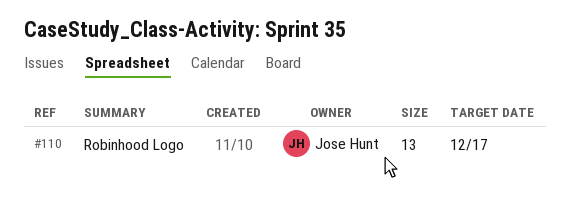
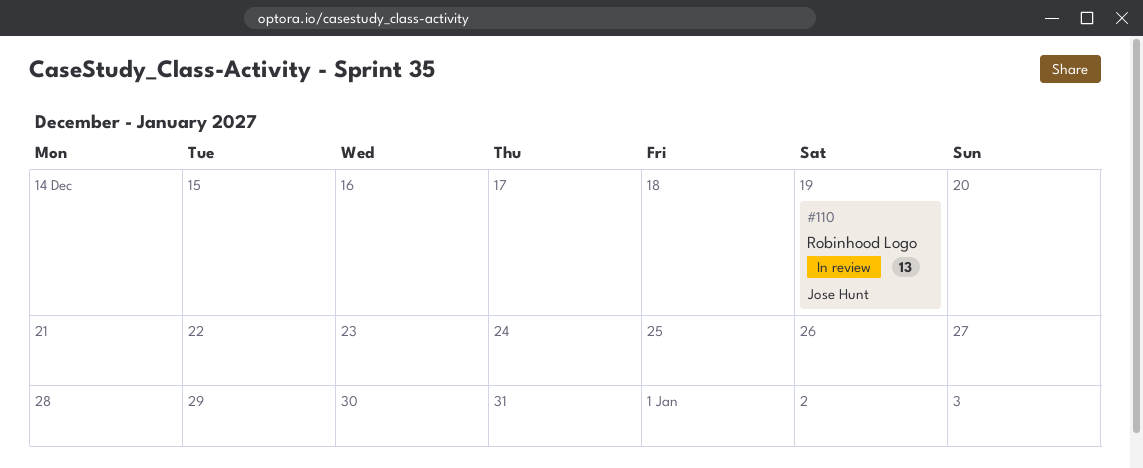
#110, due: Dec 17 -> Dec 19

